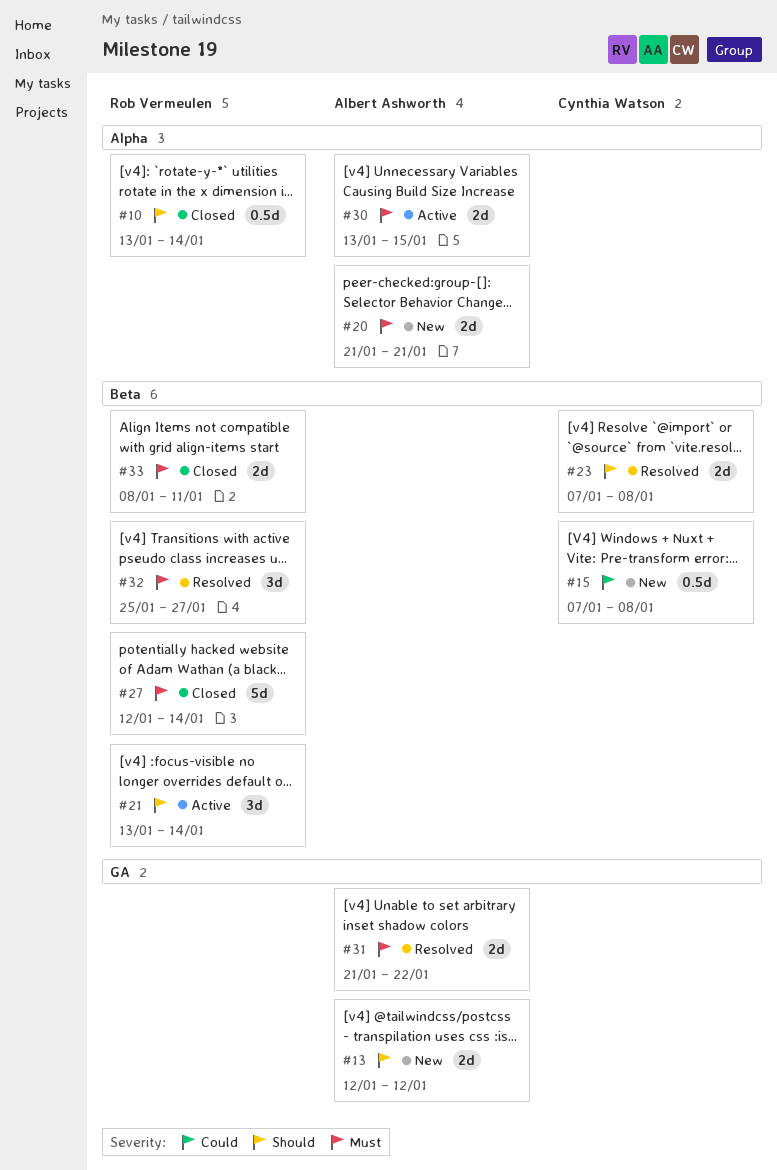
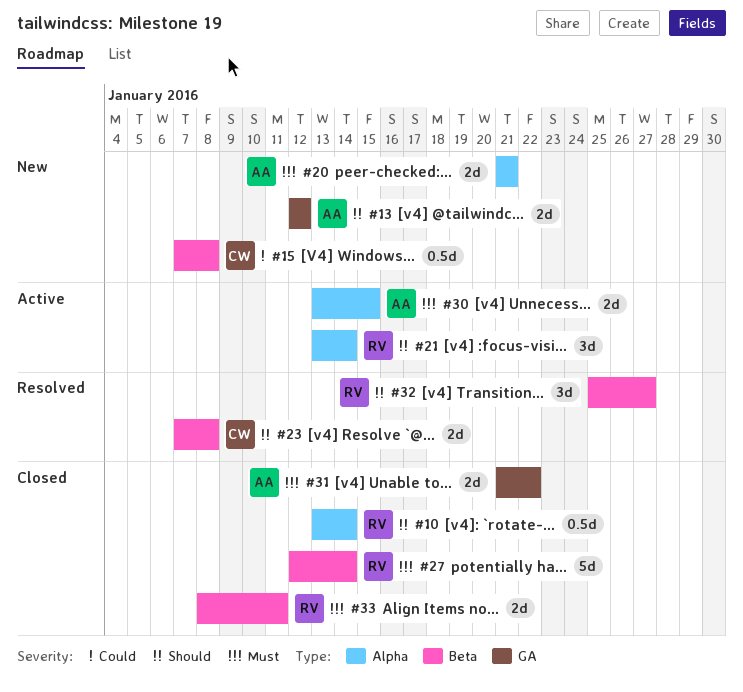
#21, label: Beta -> Alpha
#31, status: Resolved -> Closed
#32, priority: Must -> Should

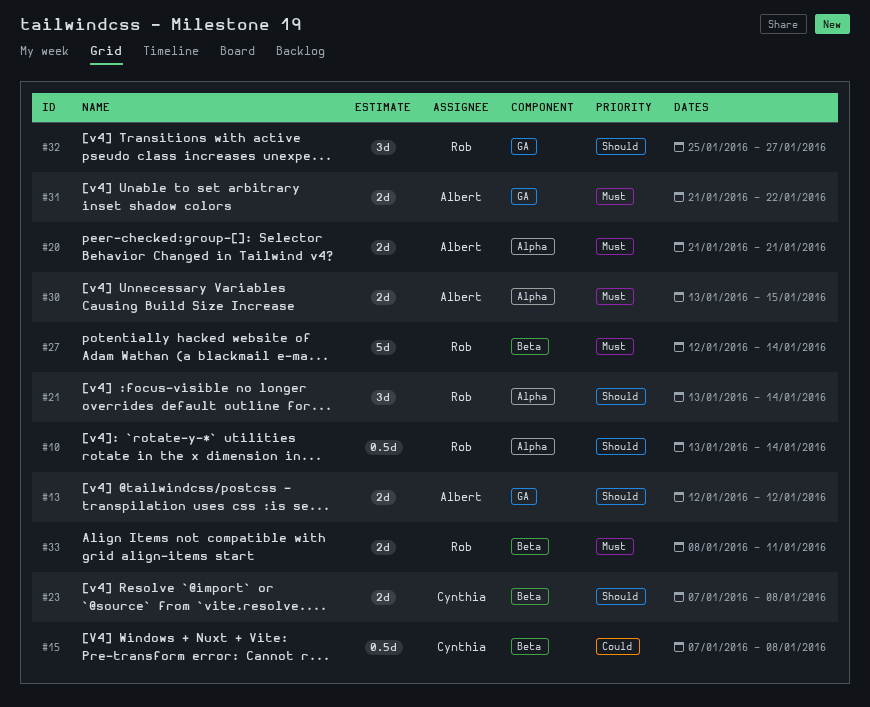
#32, label: Beta -> GA

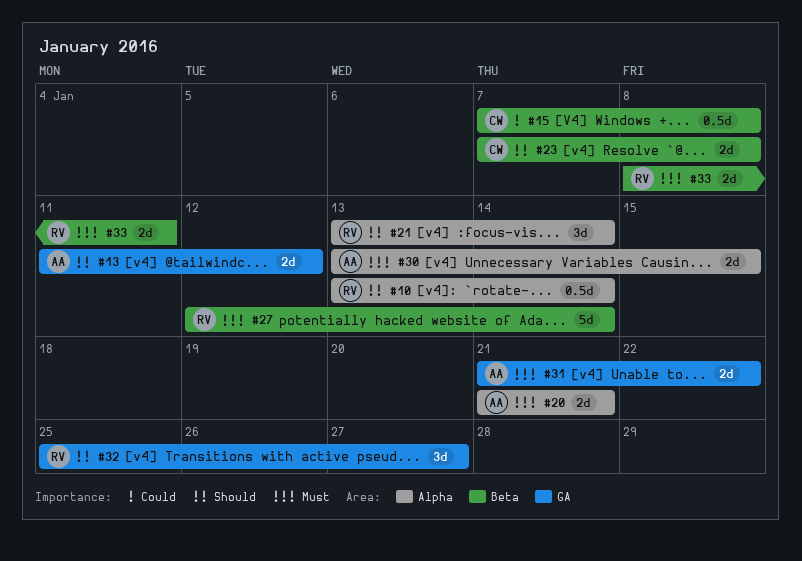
#13, start: Jan 12 -> Jan 11

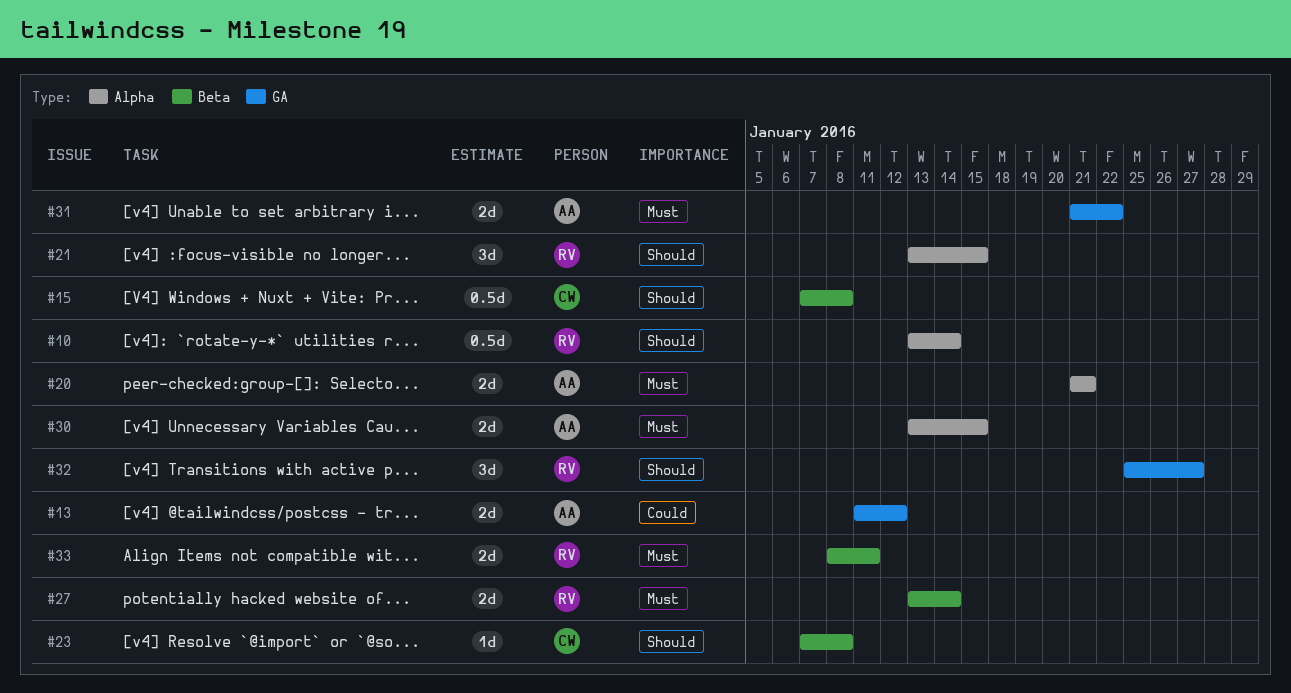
#13, priority: Should -> Could
#15, priority: Could -> Should
#21, due: Jan 14 -> Jan 15
#23, estimate: 2d -> 1d
#27, estimate: 5d -> 2d
#27, start: Jan 12 -> Jan 13

